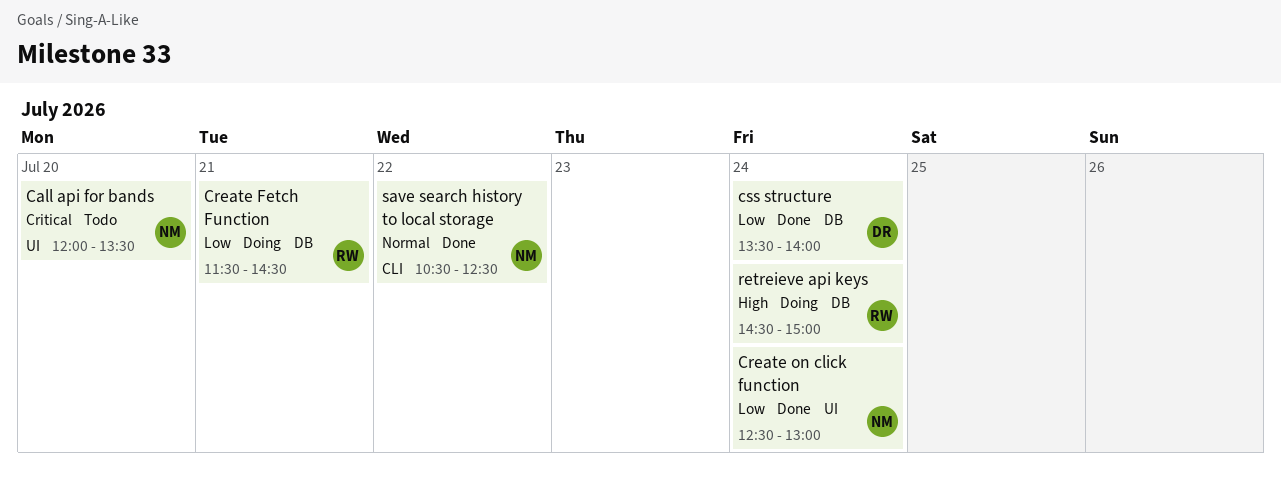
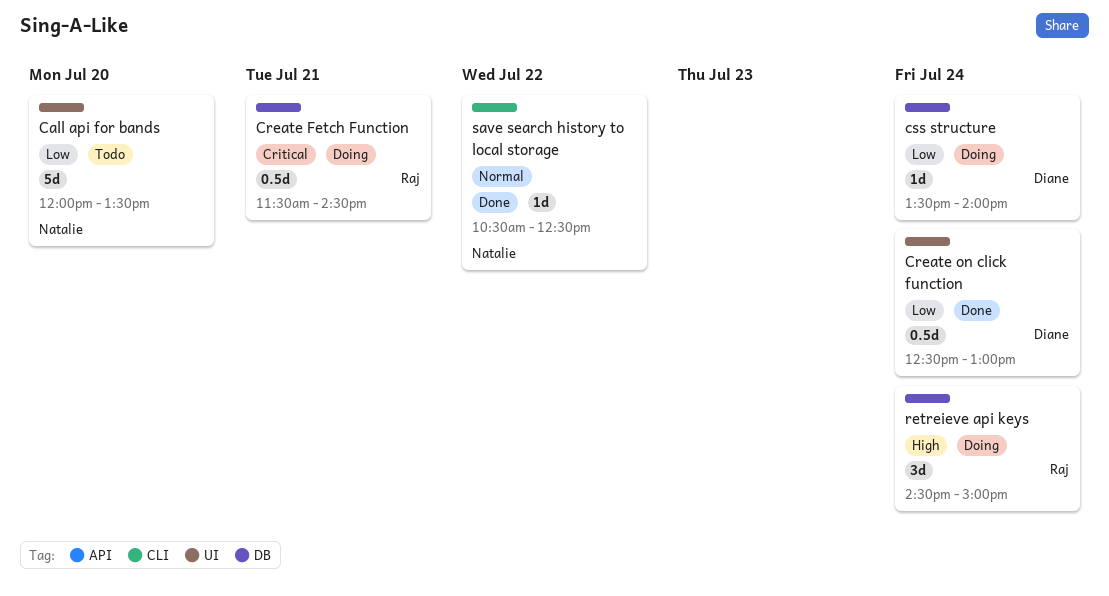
Call api for bands, priority: Critical -> Low
Create Fetch Function, priority: Low -> Critical
Create on click function, owner: Natalie -> Diane
css structure, status: Done -> Doing

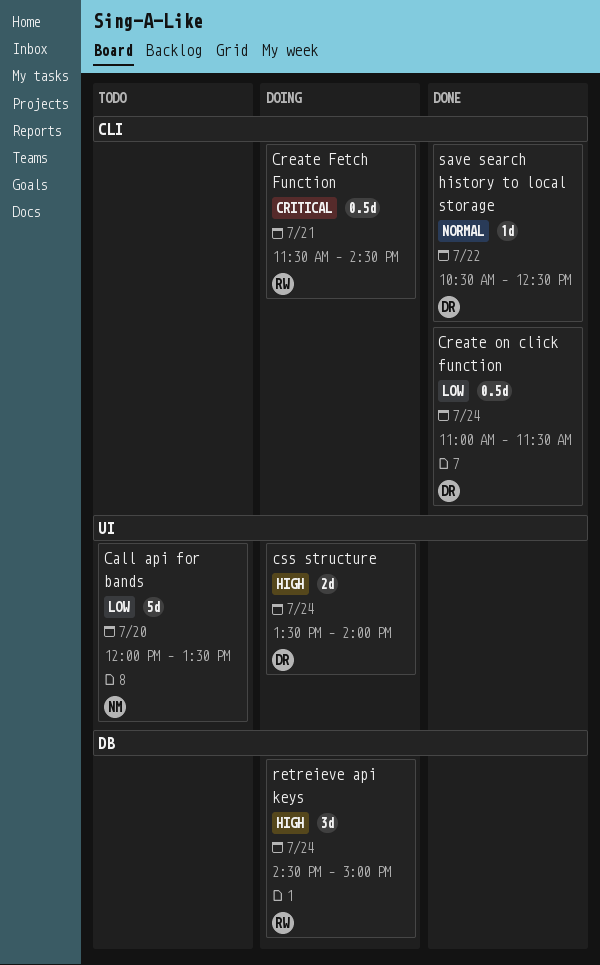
Create Fetch Function, label: DB -> CLI
Create on click function, label: UI -> CLI
Create on click function, begins: 12:30 -> 11:00
Create on click function, ends: 13:00 -> 11:30
css structure, priority: Low -> High
css structure, label: DB -> UI
css structure, estimate: 1d -> 2d
save search history to local storage, owner: Natalie -> Diane

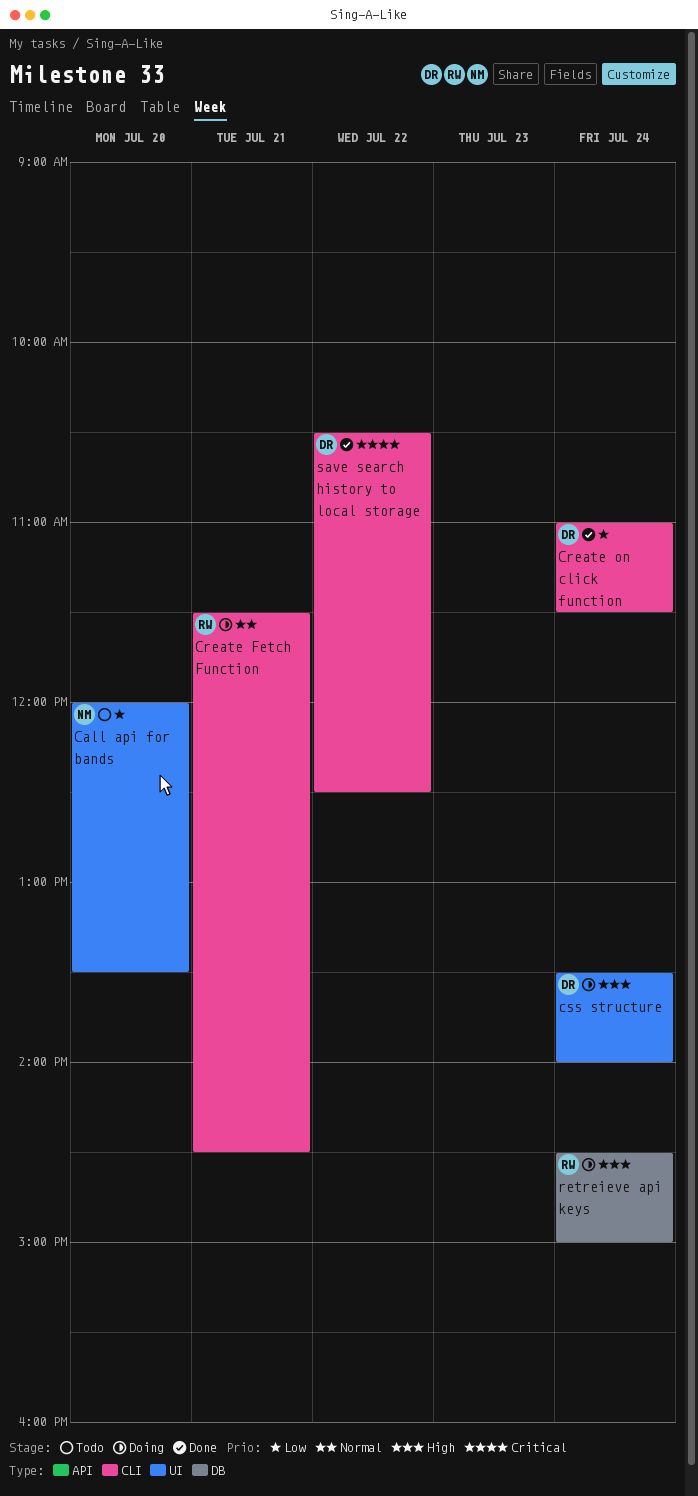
Create Fetch Function, priority: Critical -> Normal
save search history to local storage, priority: Normal -> Critical

